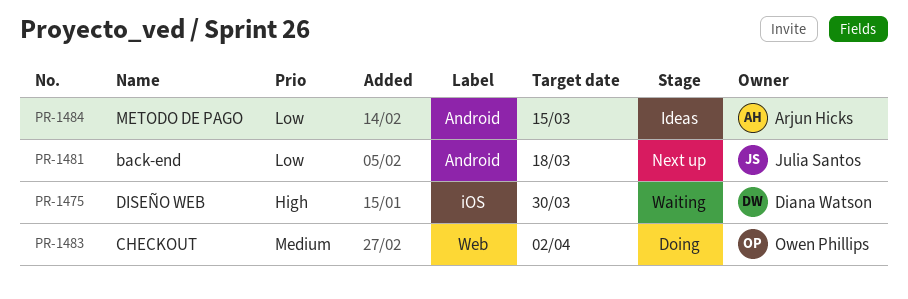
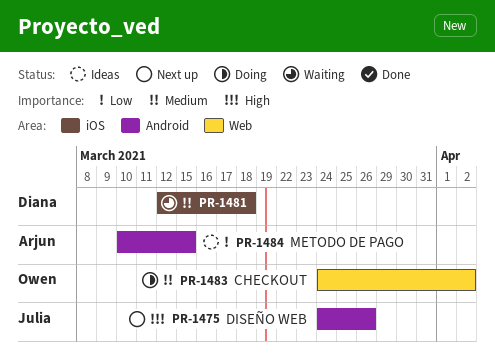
PR-1475, status: Waiting -> Next up
PR-1475, owner: Diana Watson -> Julia Santos
PR-1475, label: iOS -> Android
PR-1475, due: Mar 30 -> Mar 26
PR-1481, status: Next up -> Waiting
PR-1481, owner: Julia Santos -> Diana Watson
PR-1481, priority: Low -> Medium
PR-1481, label: Android -> iOS

